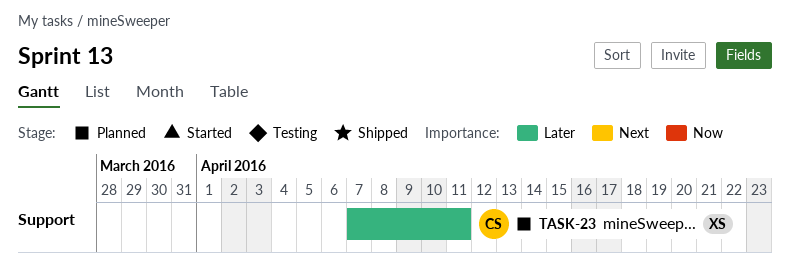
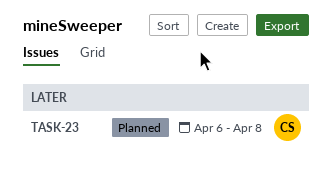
TASK-23, start: Apr 7 -> Apr 6
TASK-23, due: Apr 11 -> Apr 8

